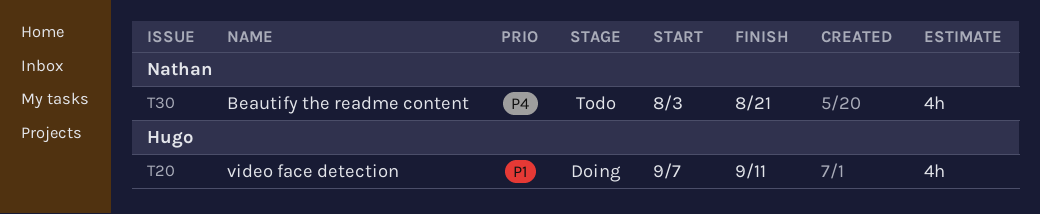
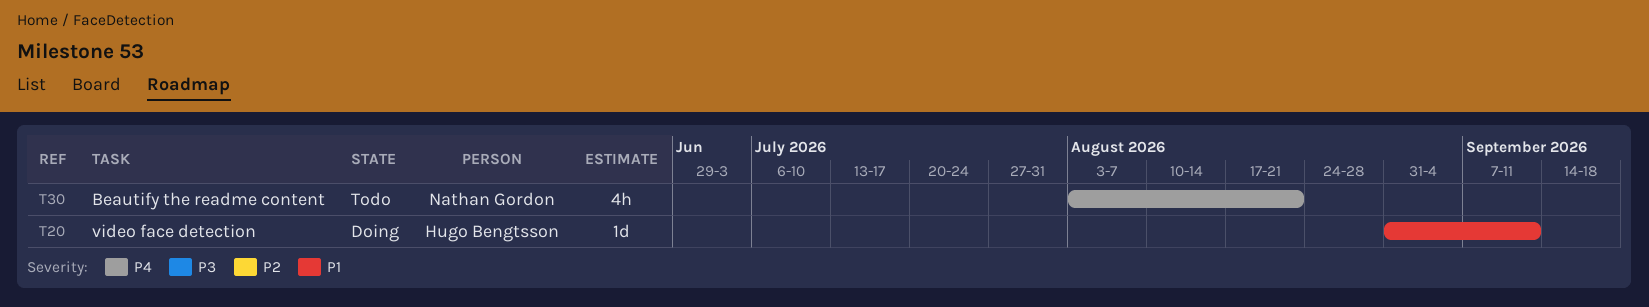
T20, estimate: 4h -> 1d
T20, start: Sep 7 -> Aug 31

